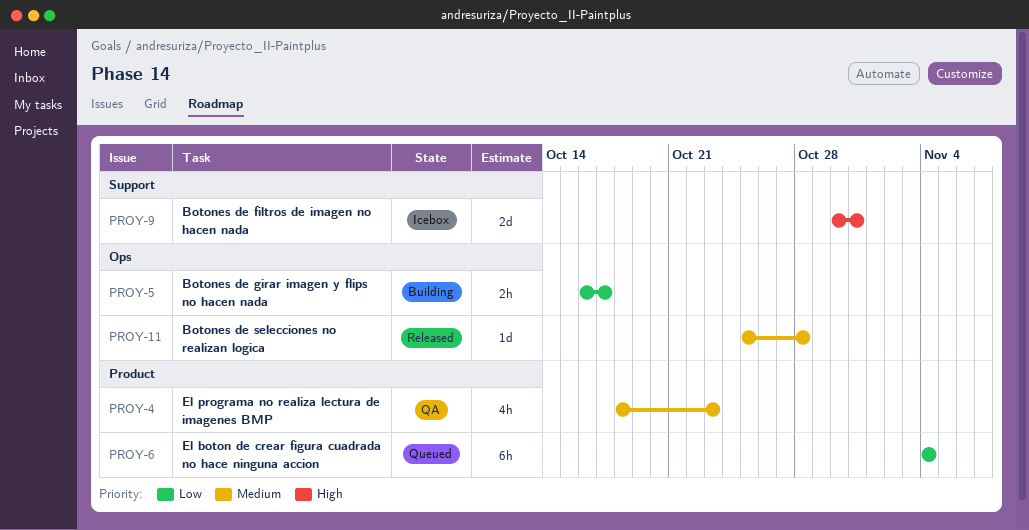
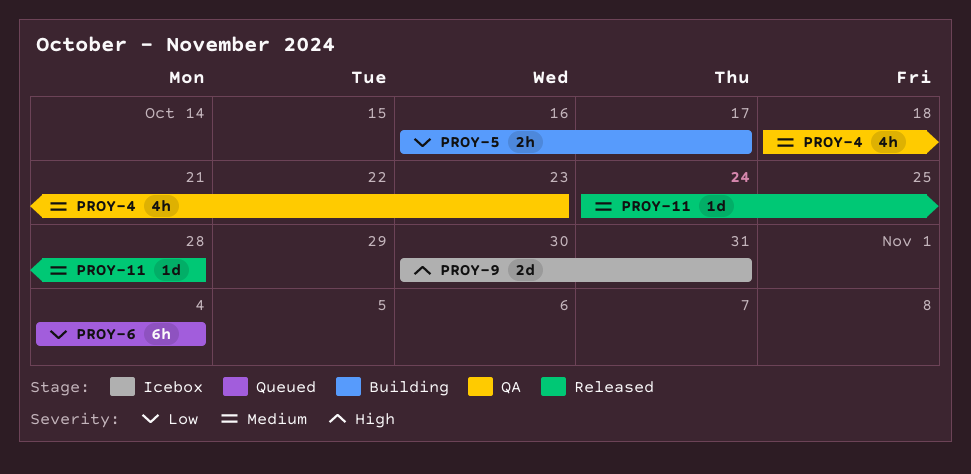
PROY-11, start: Oct 25 -> Oct 24

